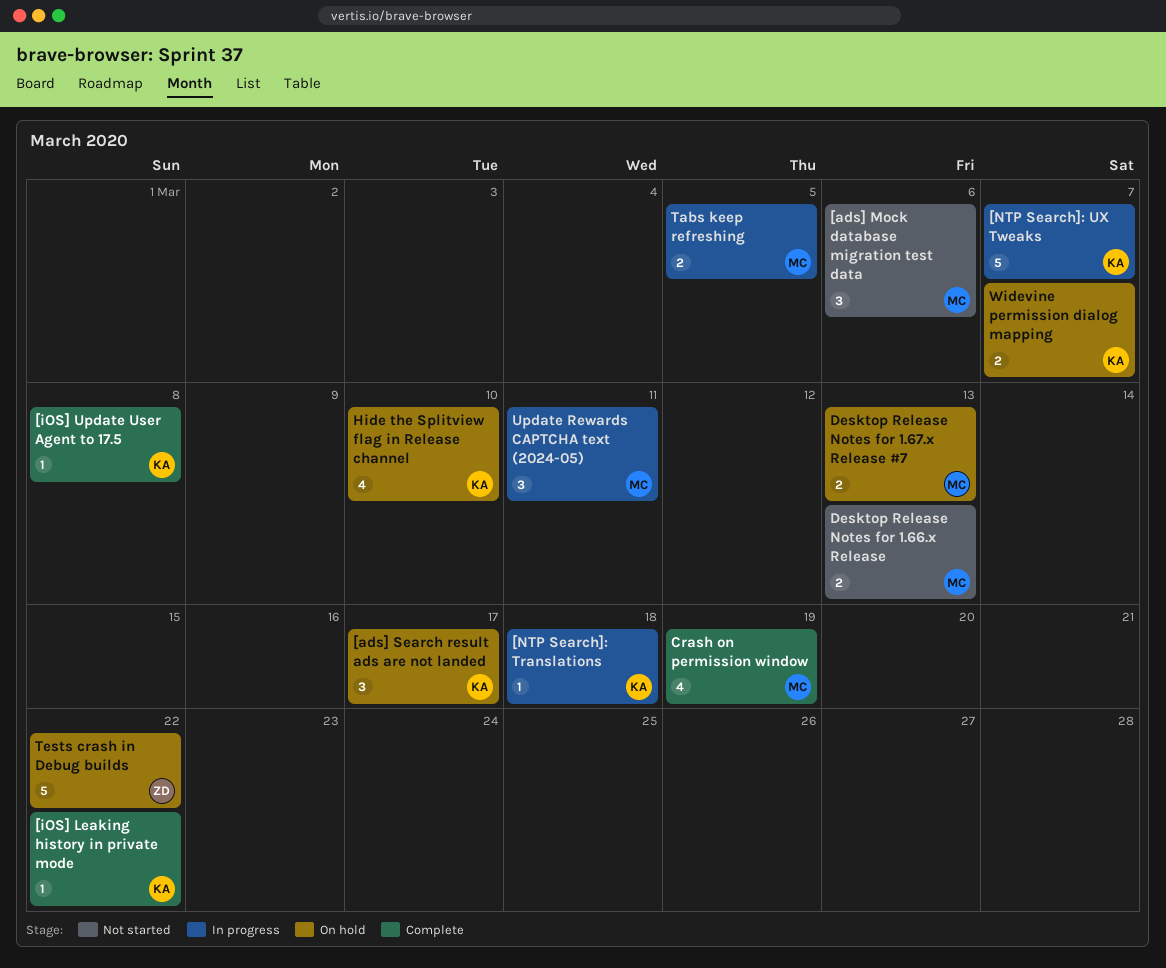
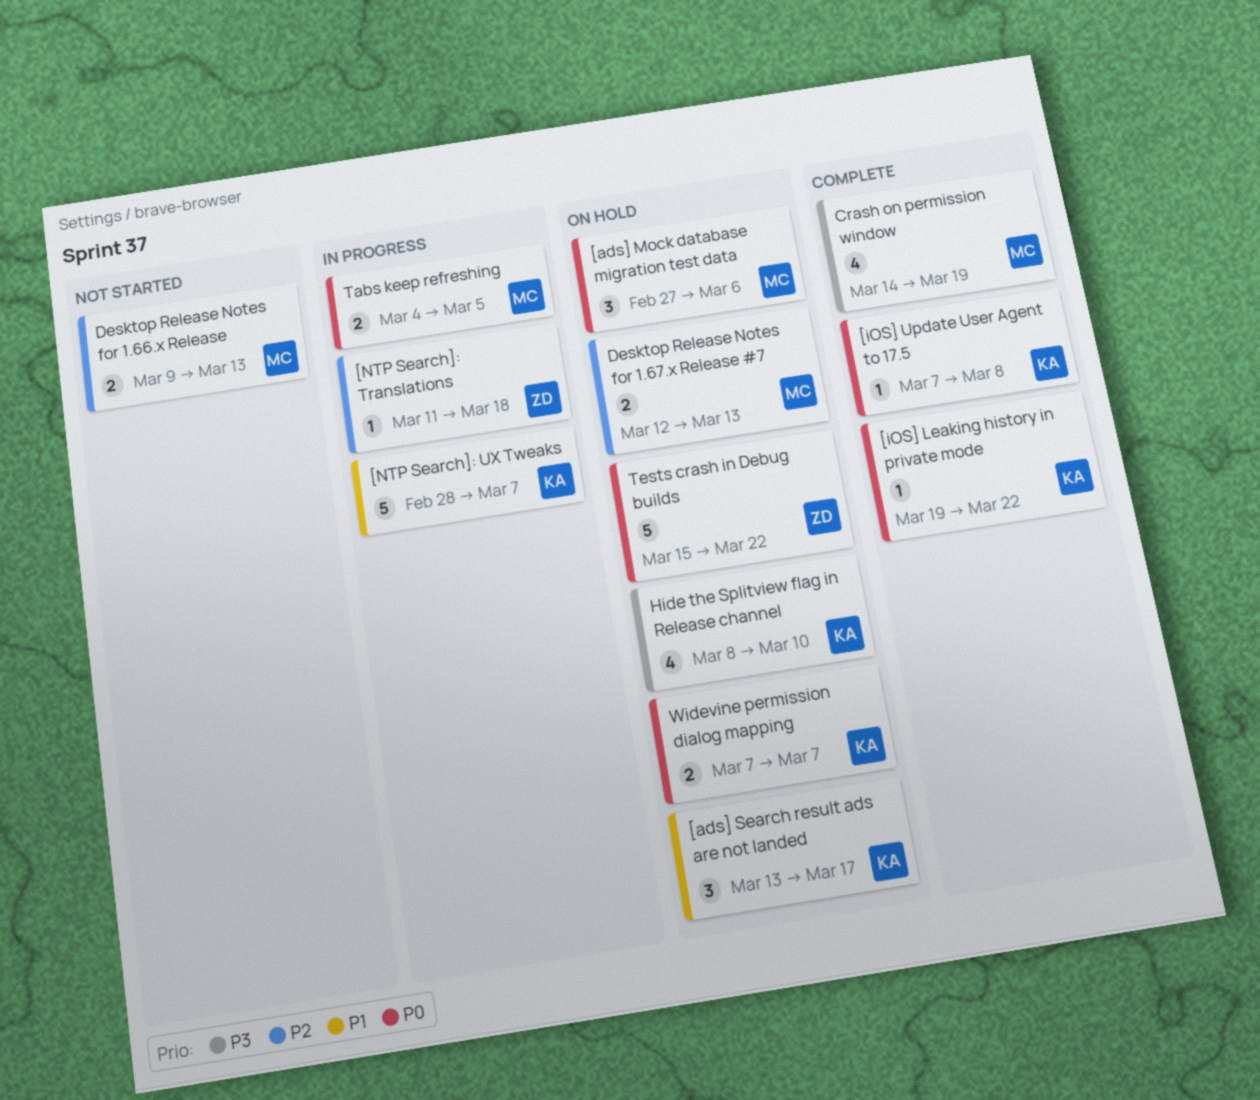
[ads] Mock database migration test data, status: Not started -> On hold
[NTP Search]: Translations, owner: KA -> ZD
Update Rewards CAPTCHA text (2024-05): present -> none

